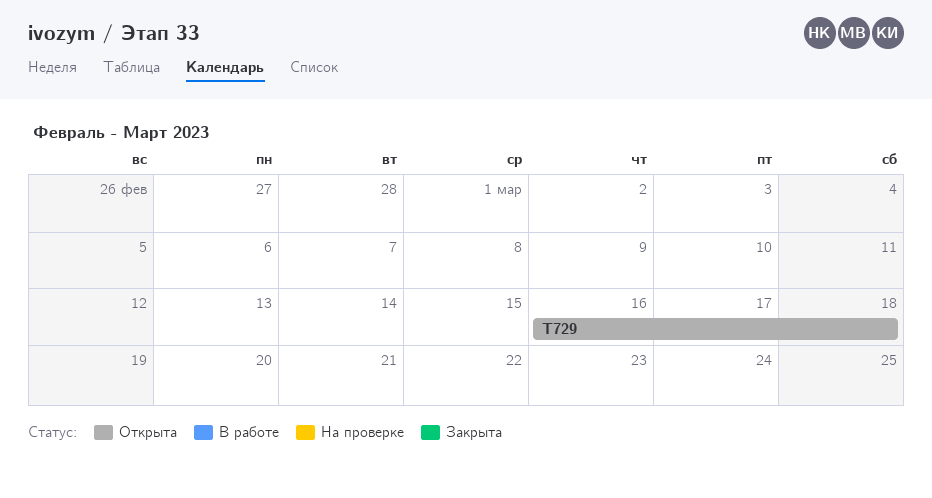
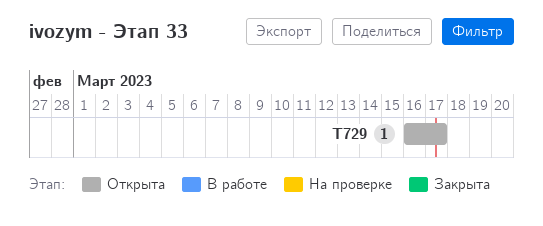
T729, due: Mar 18 -> Mar 17

